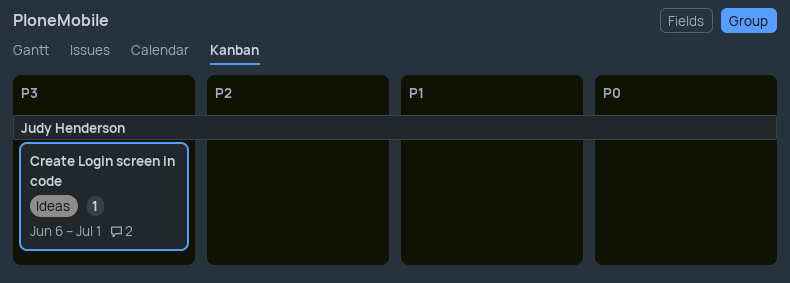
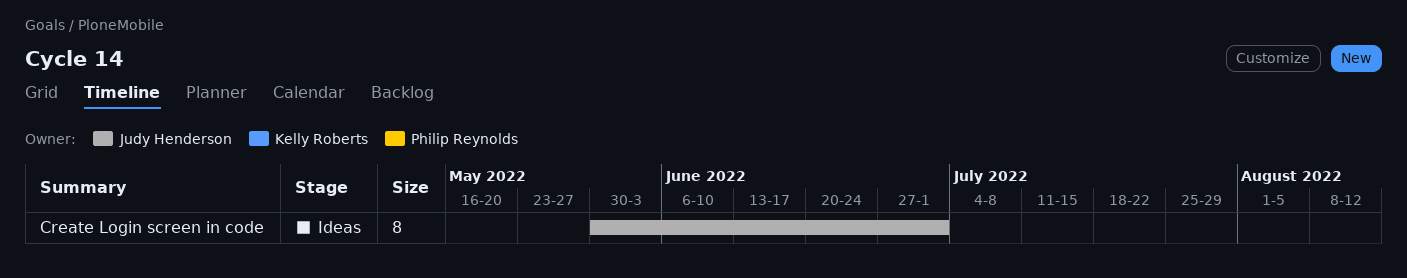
Create Login screen in code, estimate: 1 -> 8
Create Login screen in code, start: Jun 6 -> May 30

